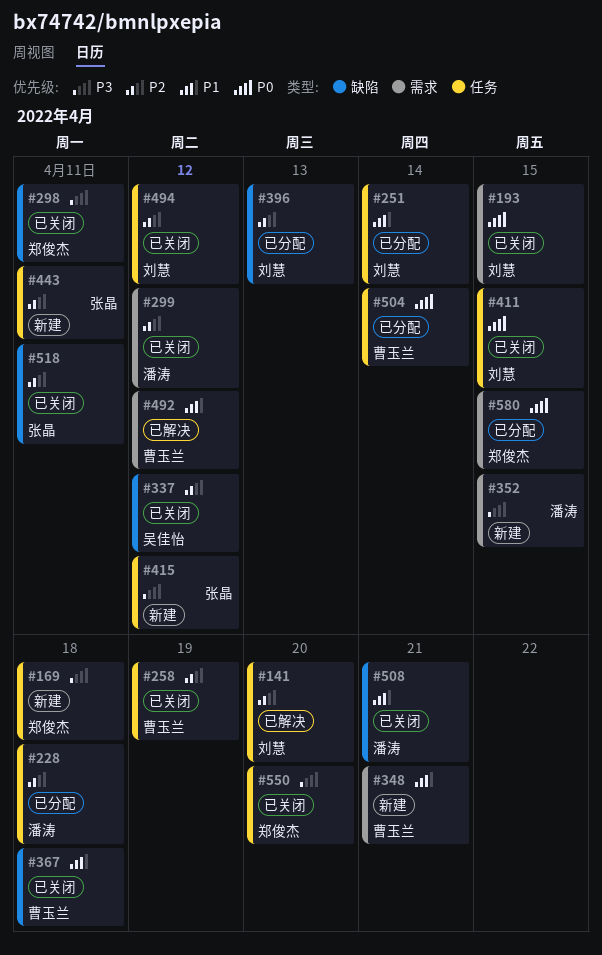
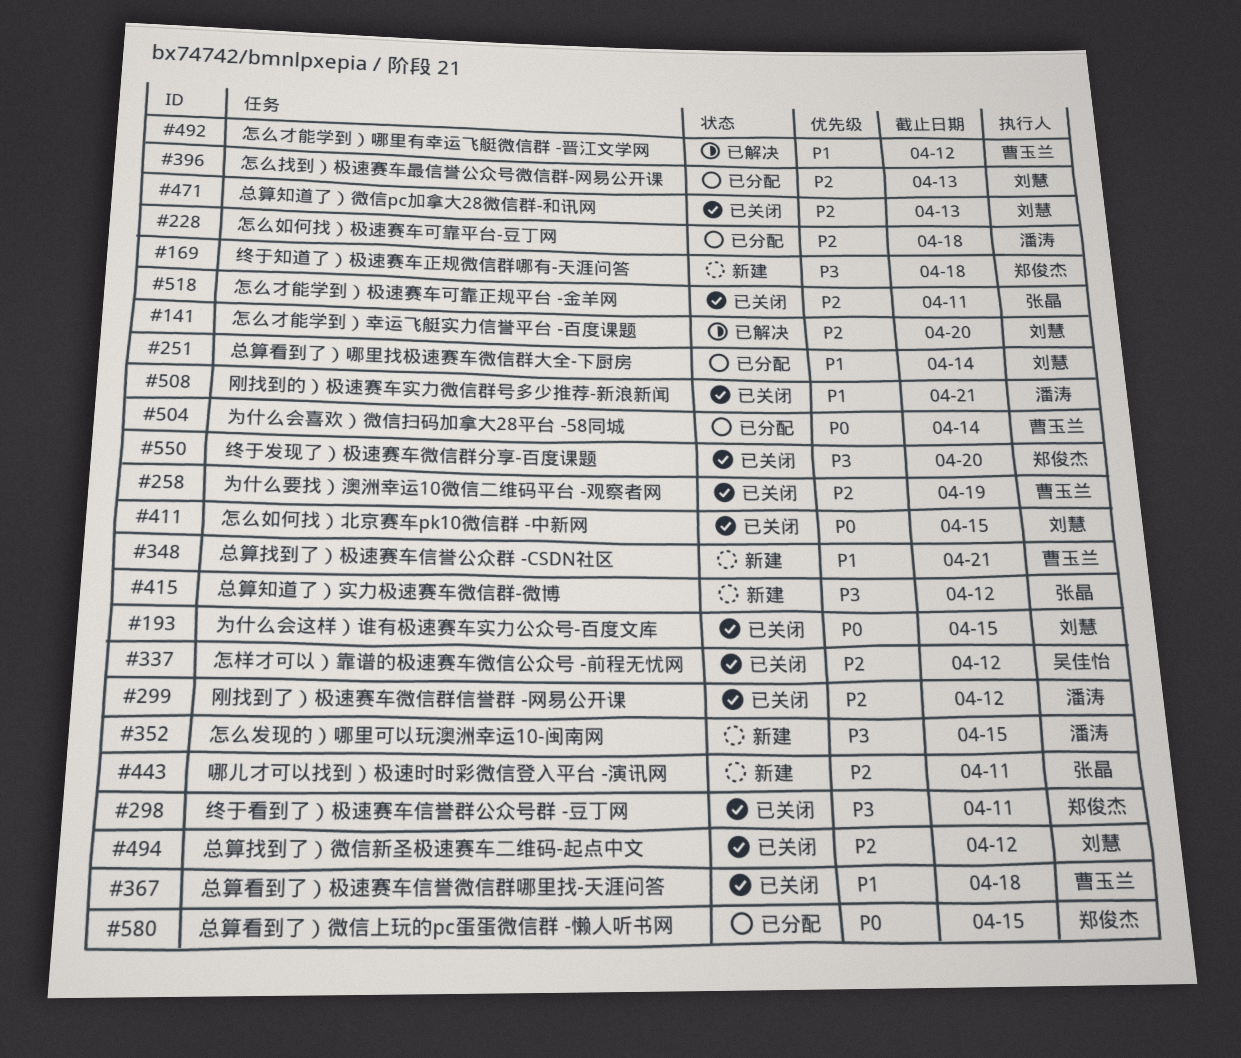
#471: none -> present

